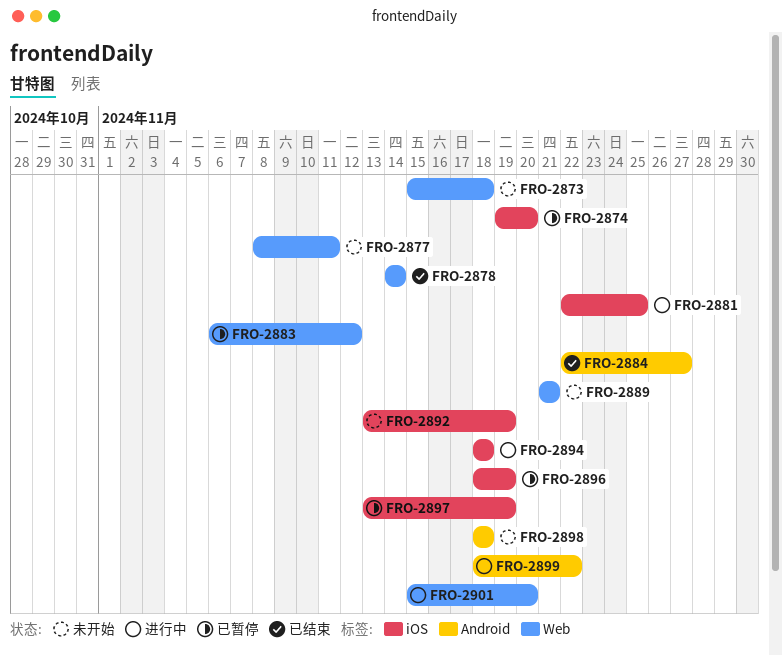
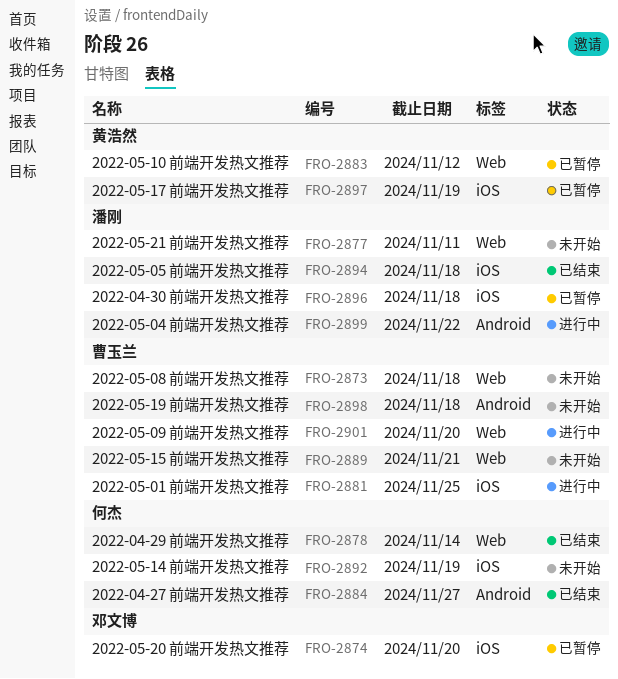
FRO-2894, status: 进行中 -> 已结束
FRO-2896, due: Nov 19 -> Nov 18

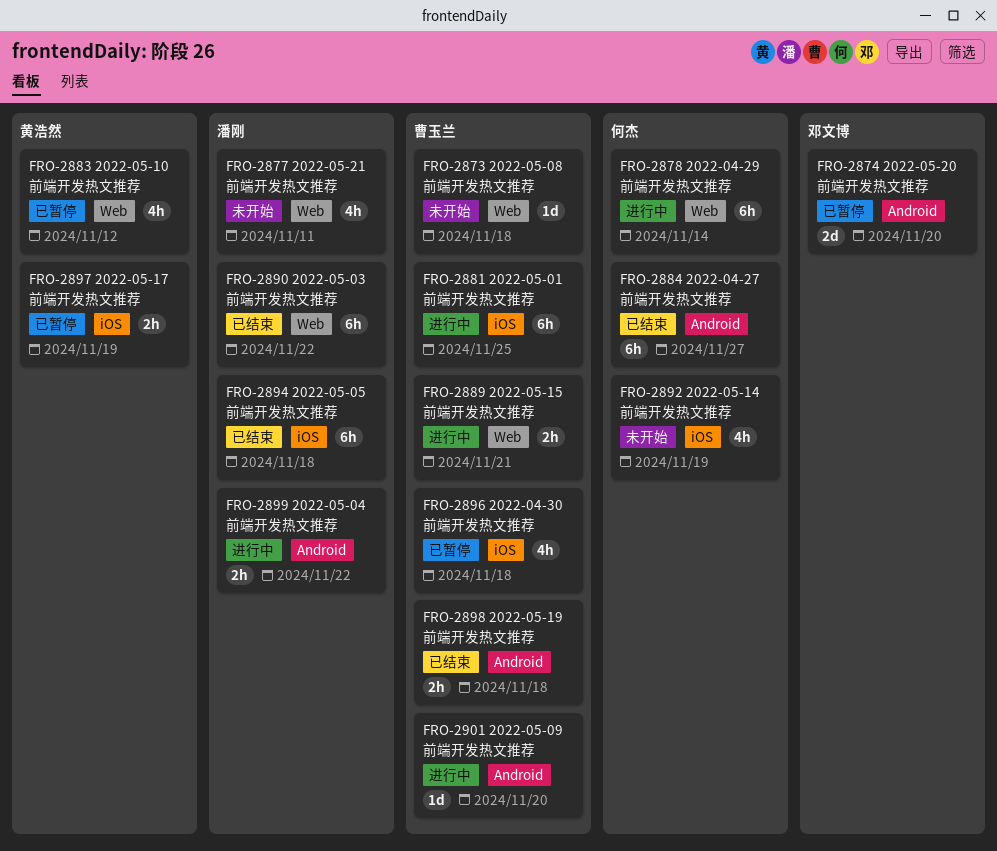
FRO-2874, label: iOS -> Android
FRO-2878, status: 已结束 -> 进行中
FRO-2889, status: 未开始 -> 进行中
FRO-2890: none -> present
FRO-2896, owner: 潘刚 -> 曹玉兰
FRO-2898, status: 未开始 -> 已结束
FRO-2901, label: Web -> Android

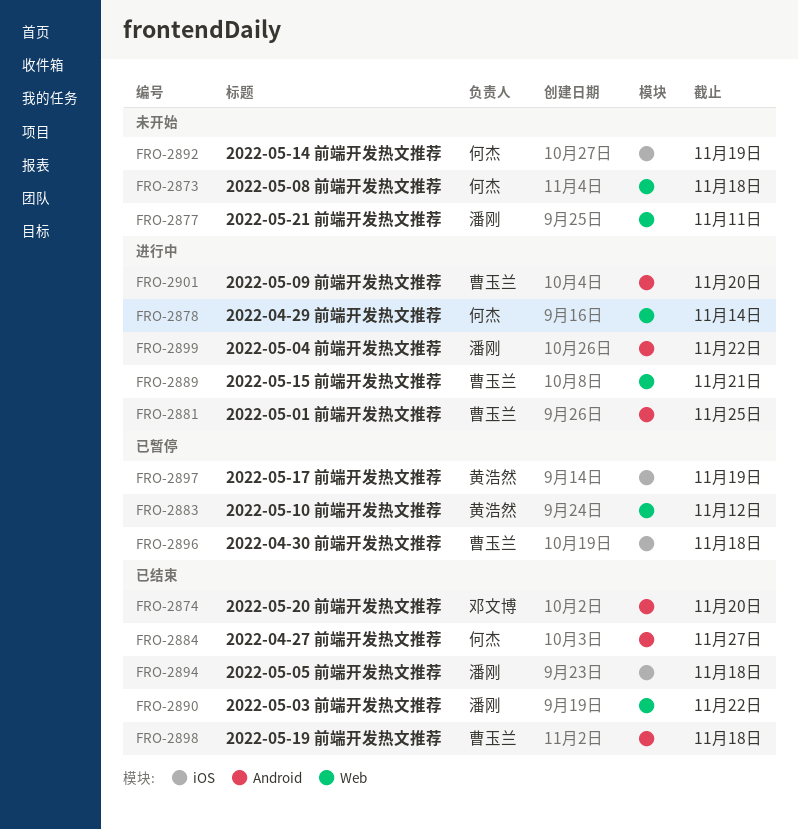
FRO-2873, owner: 曹玉兰 -> 何杰
FRO-2874, status: 已暂停 -> 已结束
FRO-2881, label: iOS -> Android

